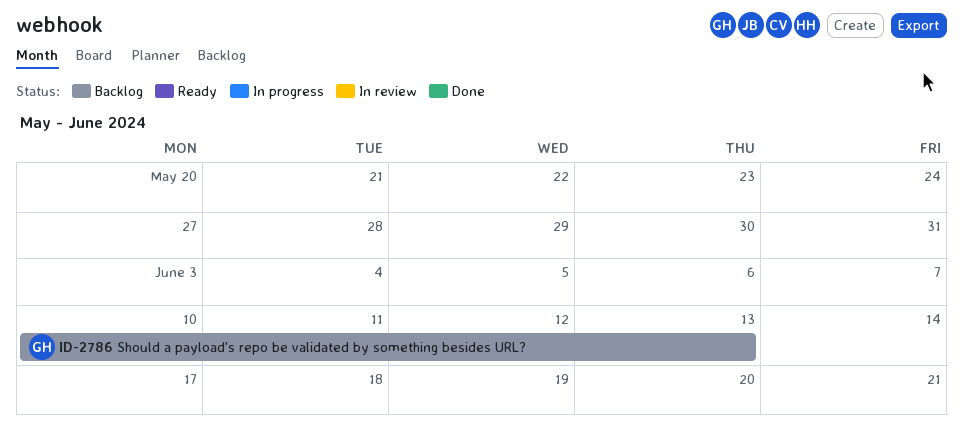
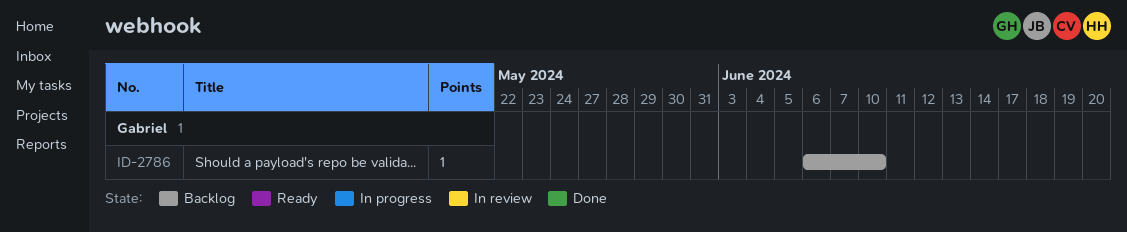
ID-2786, start: Jun 10 -> Jun 6
ID-2786, due: Jun 13 -> Jun 10

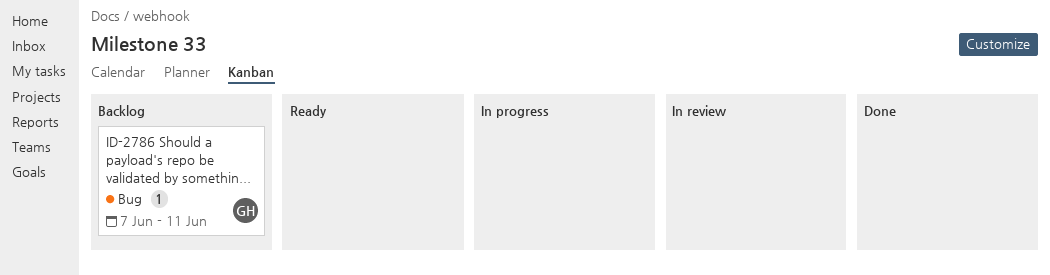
ID-2786, start: Jun 6 -> Jun 7
ID-2786, due: Jun 10 -> Jun 11

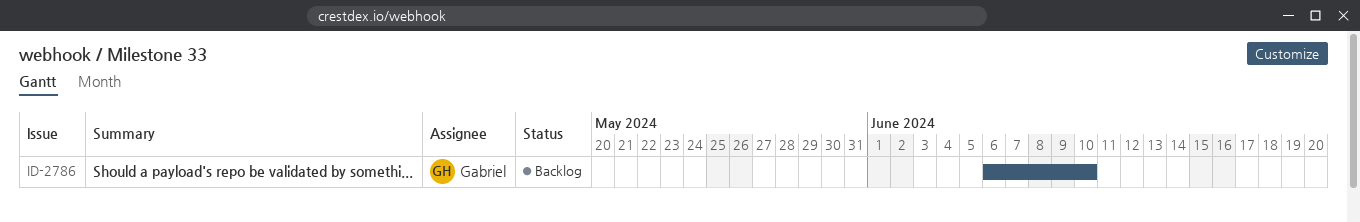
ID-2786, start: Jun 7 -> Jun 6
ID-2786, due: Jun 11 -> Jun 10

